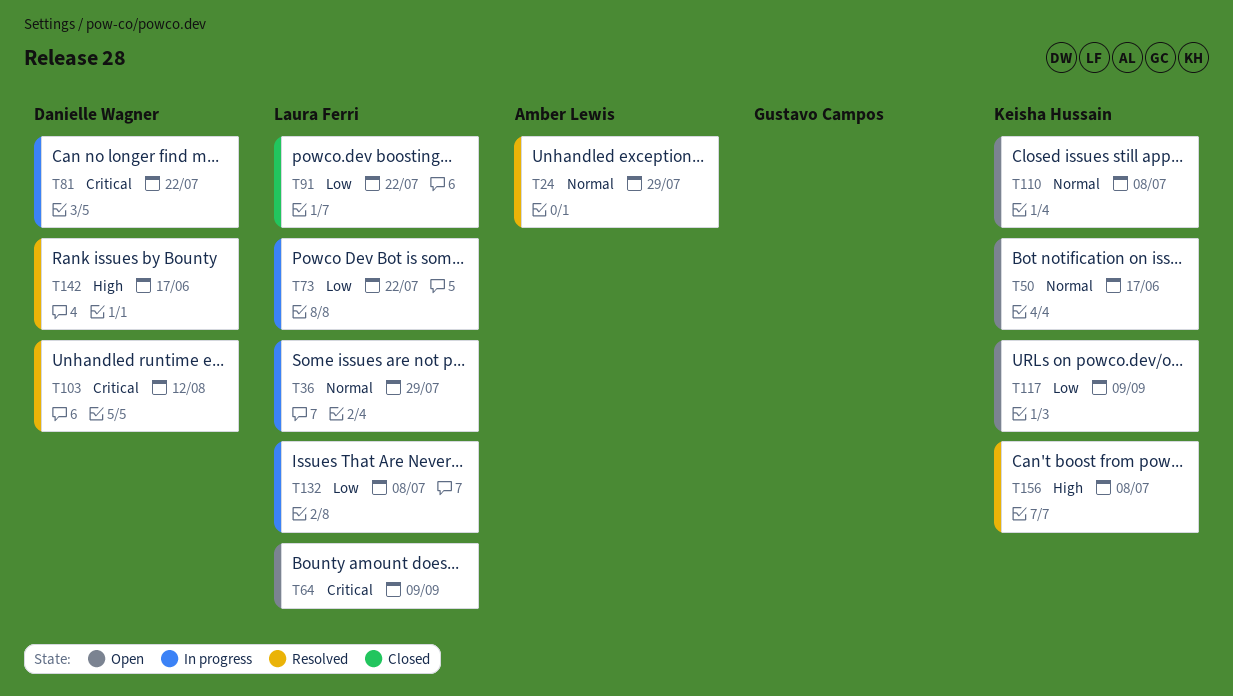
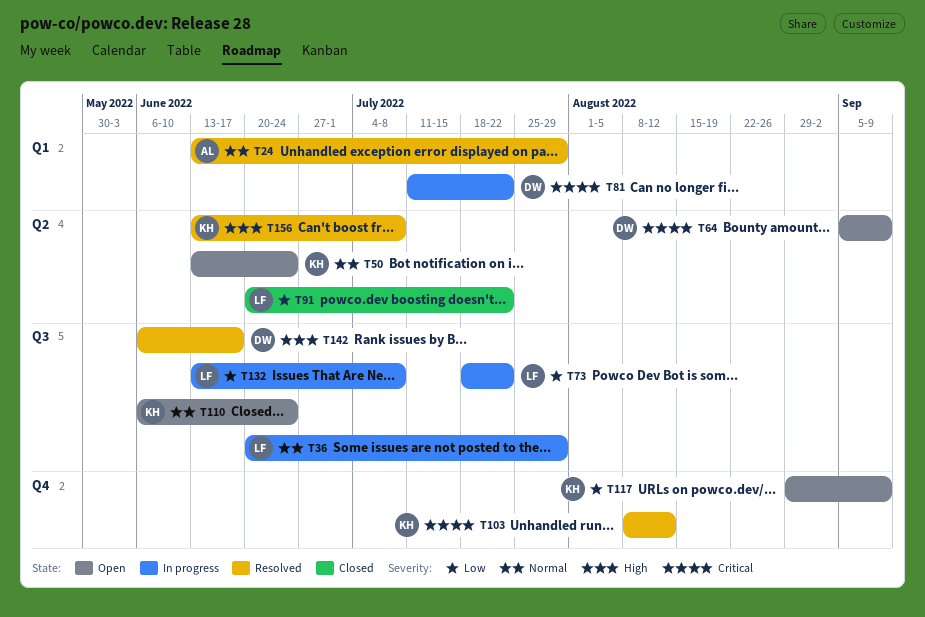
T50, due: Jun 17 -> Jun 24
T64, owner: Laura Ferri -> Danielle Wagner
T103, owner: Danielle Wagner -> Keisha Hussain
T110, due: Jul 8 -> Jun 24

